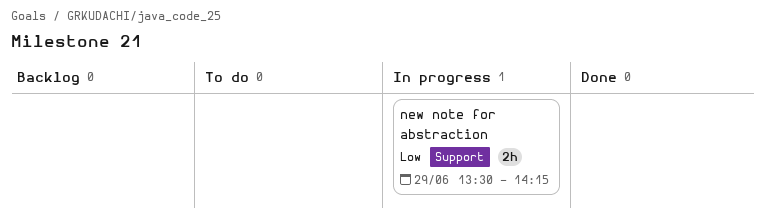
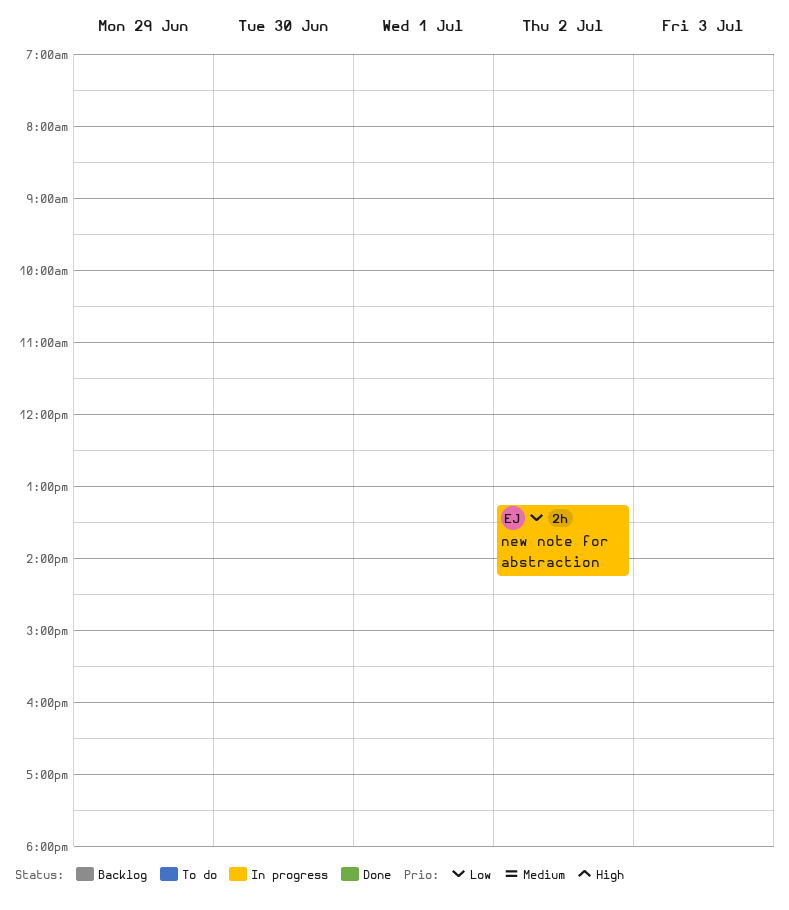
new note for abstraction, day: Jun 29 -> Jul 2
new note for abstraction, begins: 13:30 -> 13:15

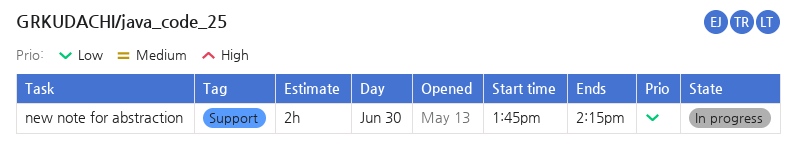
new note for abstraction, day: Jul 2 -> Jun 30
new note for abstraction, begins: 13:15 -> 13:45

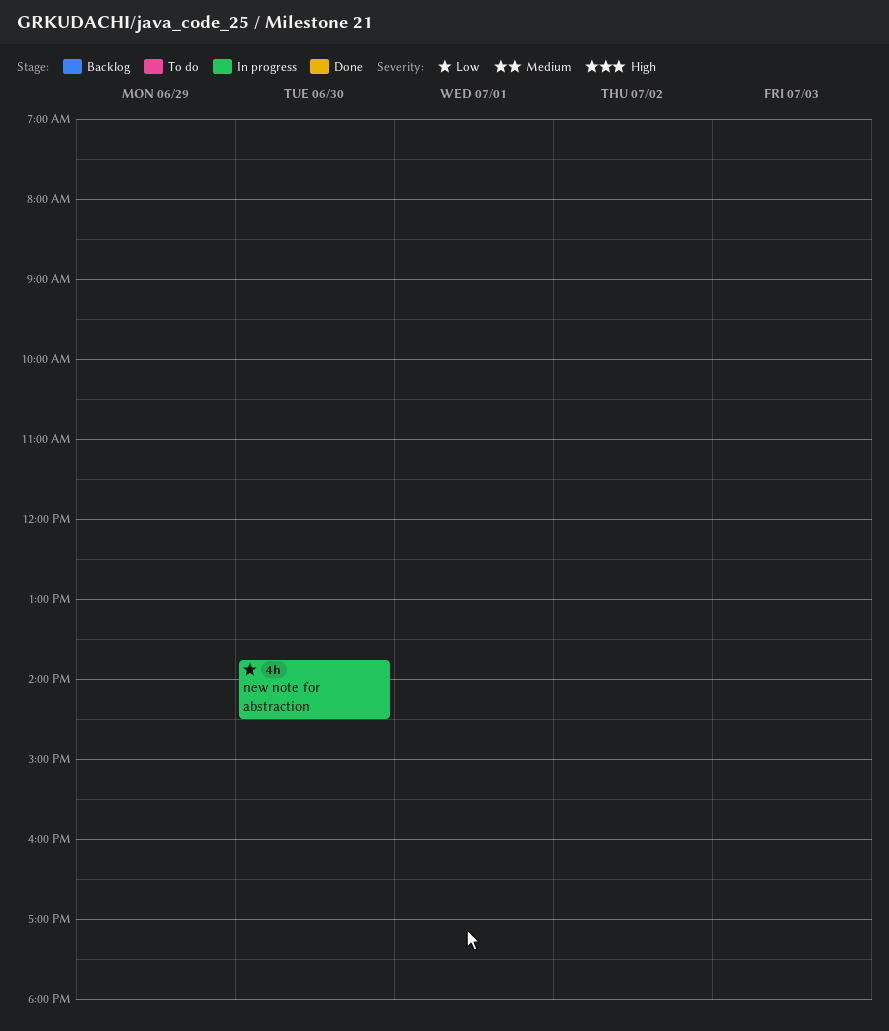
new note for abstraction, estimate: 2h -> 4h
new note for abstraction, ends: 14:15 -> 14:30

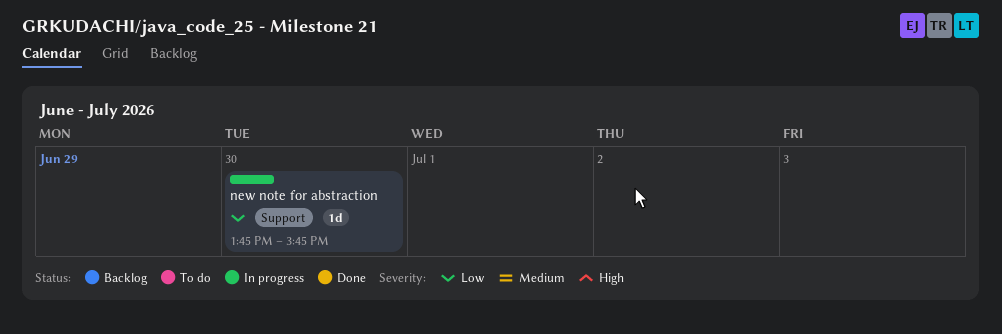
new note for abstraction, estimate: 4h -> 1d
new note for abstraction, ends: 14:30 -> 15:45

